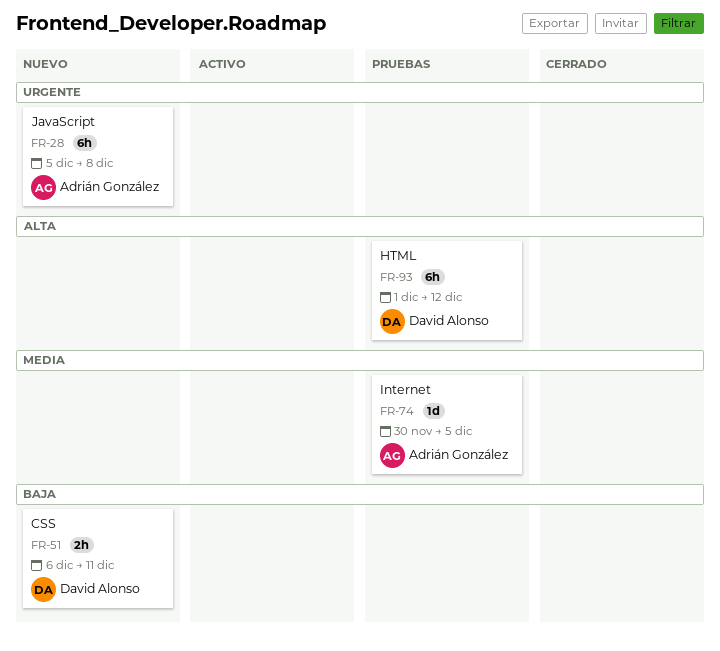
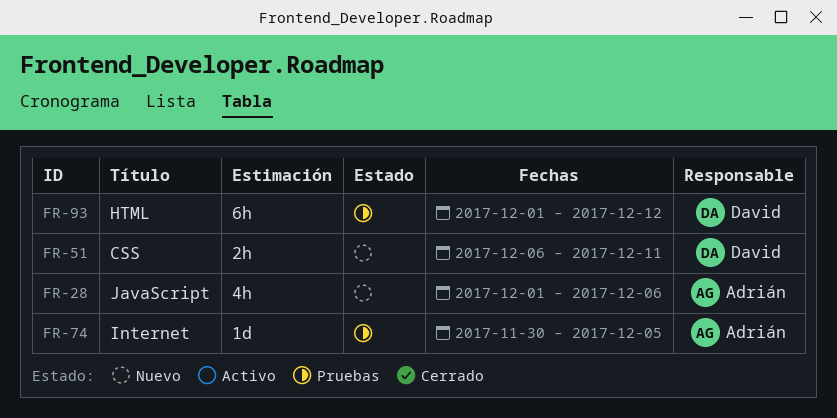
FR-28, estimate: 6h -> 4h
FR-28, start: Dec 5 -> Dec 1
FR-28, due: Dec 8 -> Dec 6

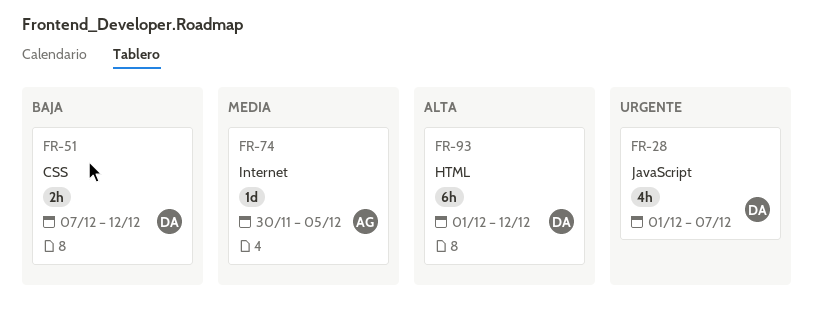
FR-28, owner: Adrián -> David
FR-28, due: Dec 6 -> Dec 7
FR-51, start: Dec 6 -> Dec 7
FR-51, due: Dec 11 -> Dec 12

